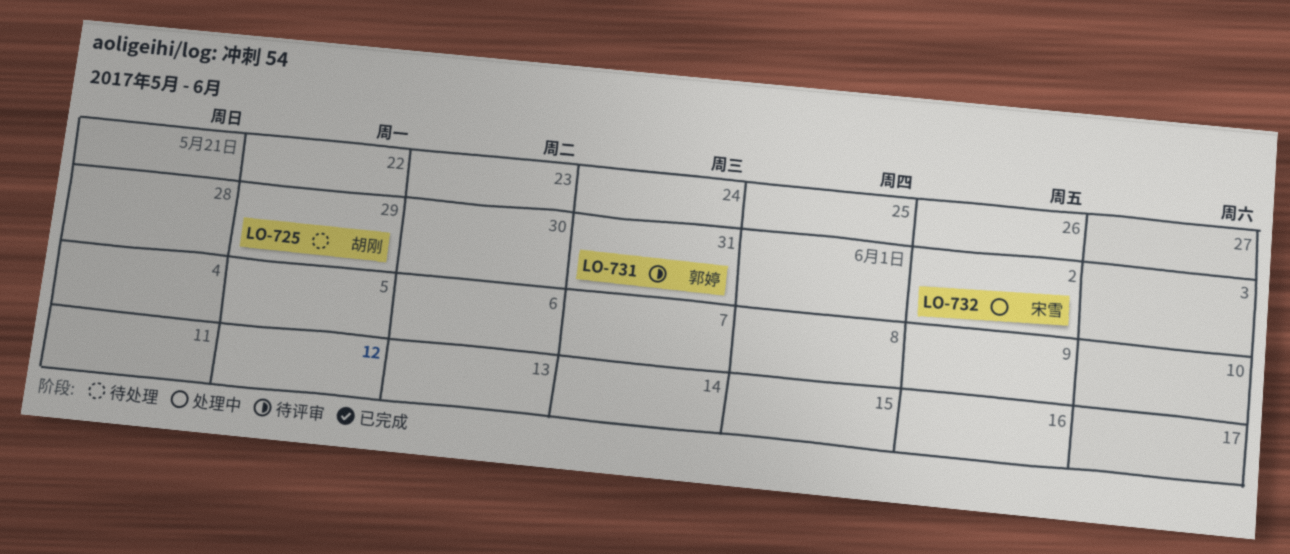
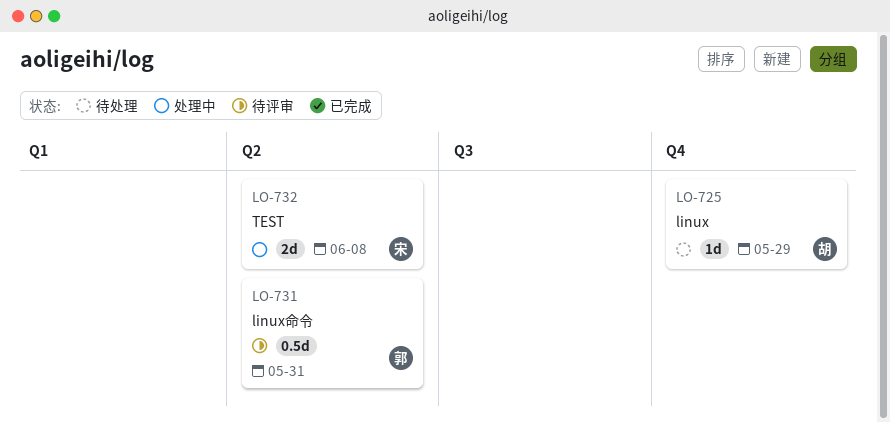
LO-732, due: Jun 2 -> Jun 8

